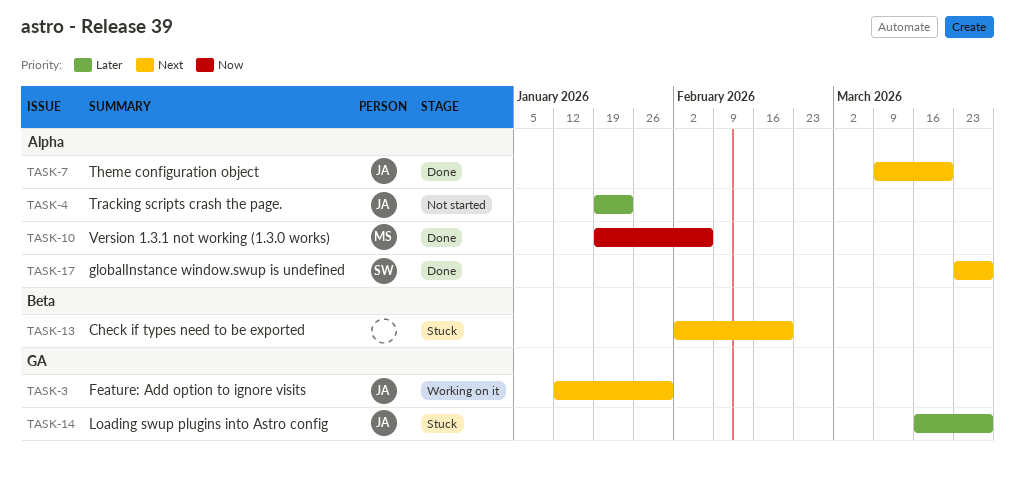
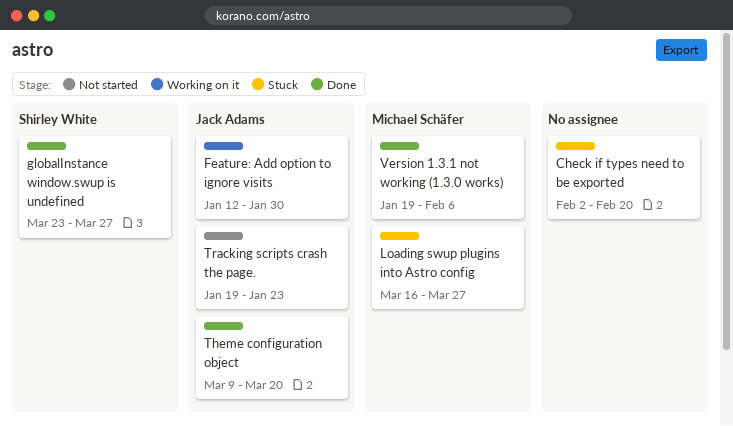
Loading swup plugins into Astro config, owner: Jack Adams -> Michael Schäfer

